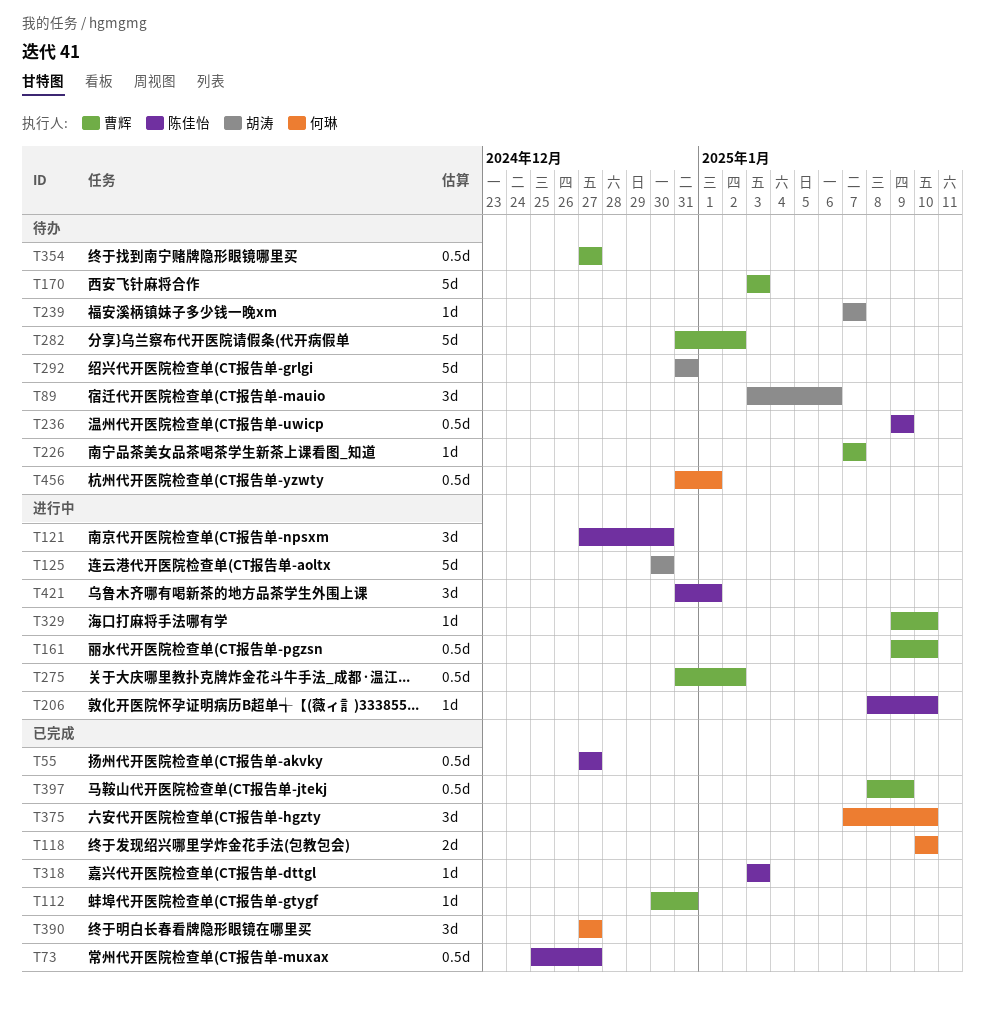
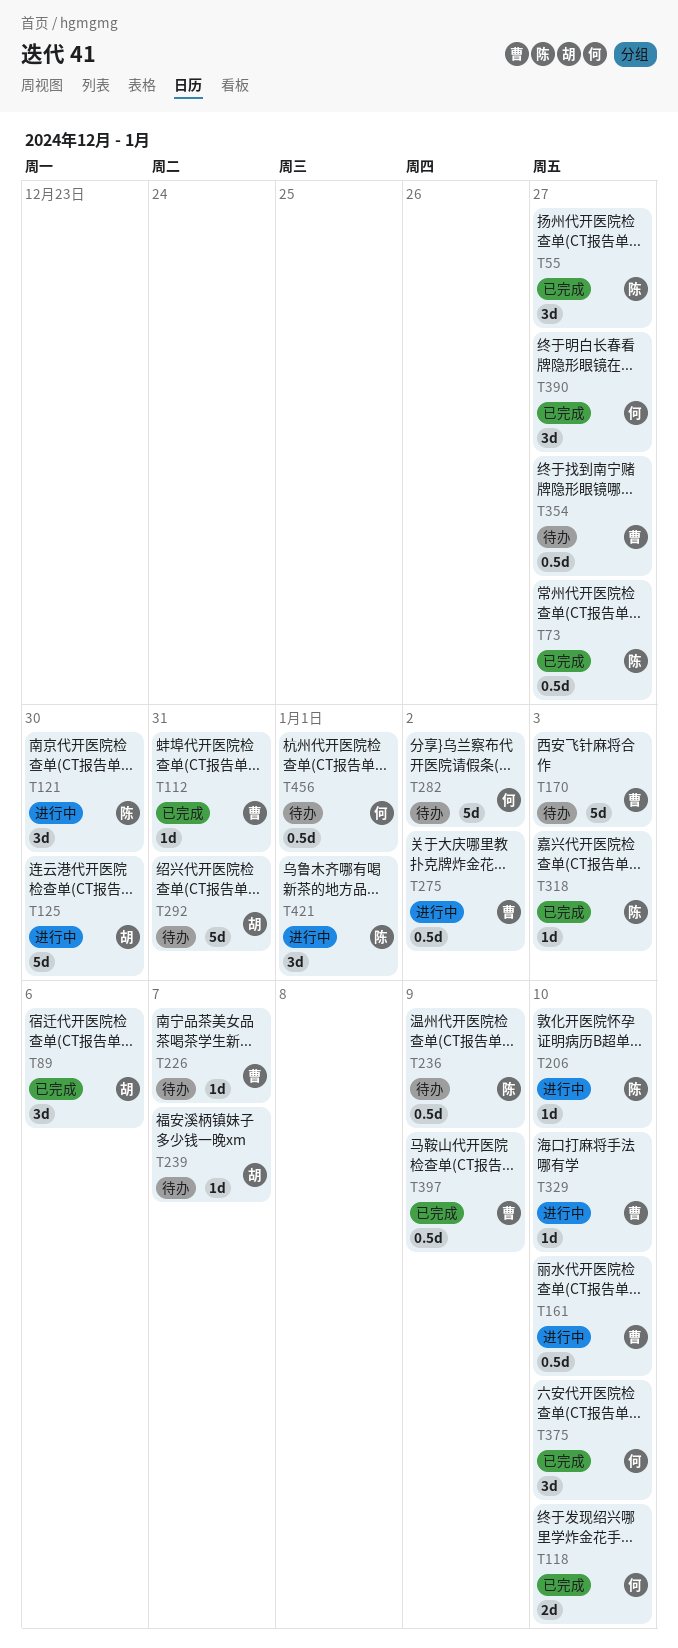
T55, estimate: 0.5d -> 3d
T89, status: 待办 -> 已完成
T282, owner: 曹辉 -> 何琳

